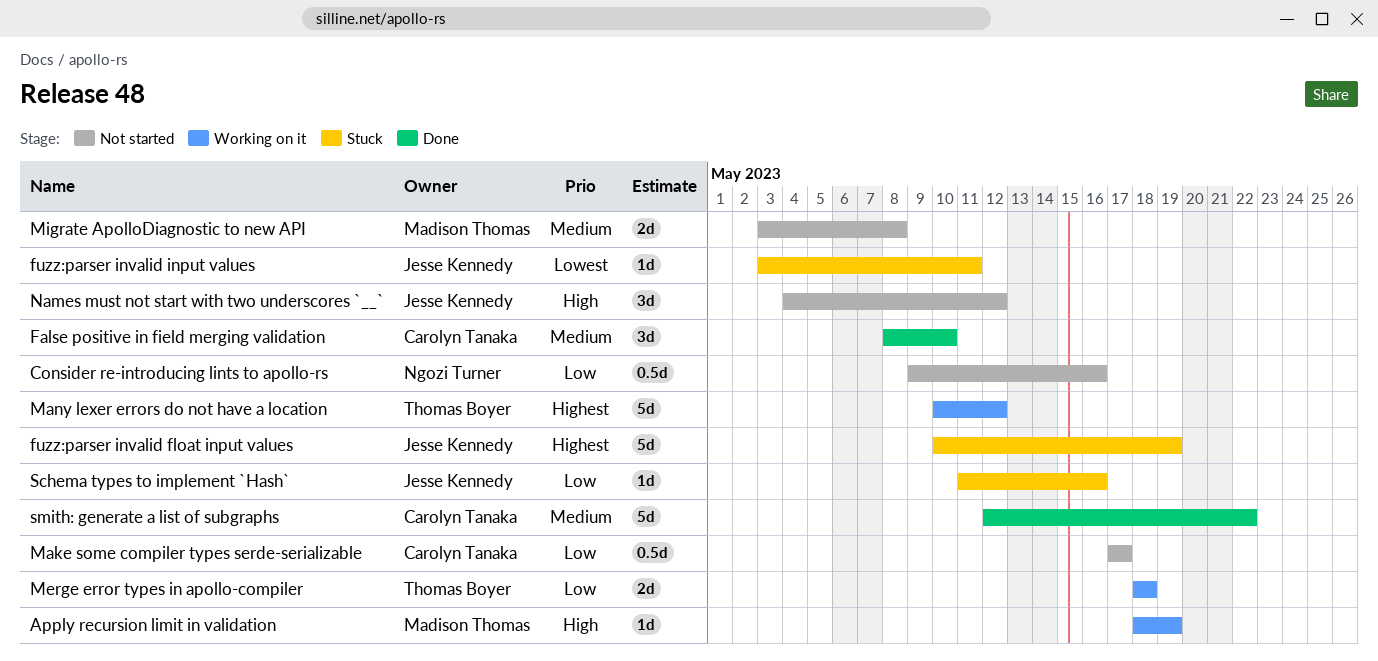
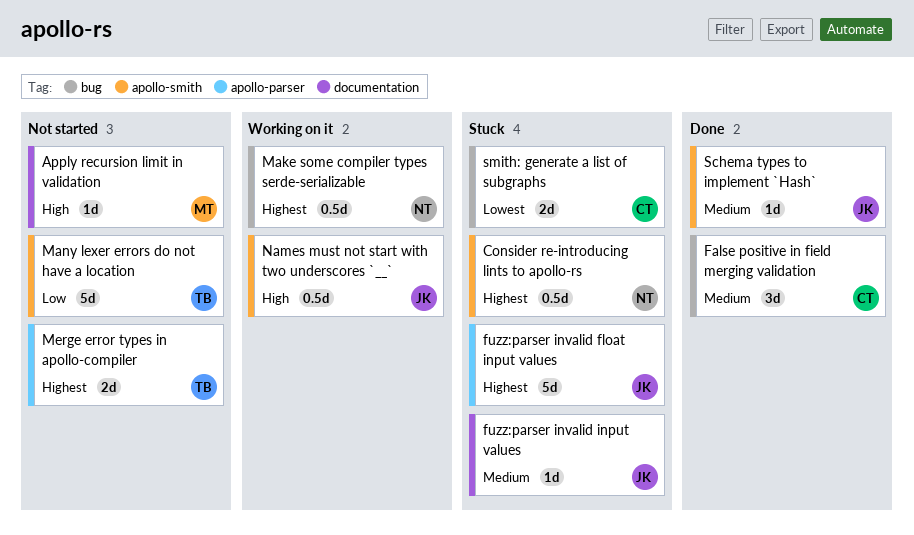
Apply recursion limit in validation, status: Working on it -> Not started
Consider re-introducing lints to apollo-rs, status: Not started -> Stuck
Consider re-introducing lints to apollo-rs, priority: Low -> Highest
fuzz:parser invalid input values, priority: Lowest -> Medium
Make some compiler types serde-serializable, status: Not started -> Working on it
Make some compiler types serde-serializable, owner: Carolyn Tanaka -> Ngozi Turner
Make some compiler types serde-serializable, priority: Low -> Highest
Many lexer errors do not have a location, status: Working on it -> Not started
Many lexer errors do not have a location, priority: Highest -> Low
Merge error types in apollo-compiler, status: Working on it -> Not started
Merge error types in apollo-compiler, priority: Low -> Highest
Migrate ApolloDiagnostic to new API: present -> none
Names must not start with two underscores `__`, status: Not started -> Working on it
Names must not start with two underscores `__`, estimate: 3d -> 0.5d
Schema types to implement `Hash`, status: Stuck -> Done
Schema types to implement `Hash`, priority: Low -> Medium
smith: generate a list of subgraphs, status: Done -> Stuck
smith: generate a list of subgraphs, priority: Medium -> Lowest
smith: generate a list of subgraphs, estimate: 5d -> 2d

